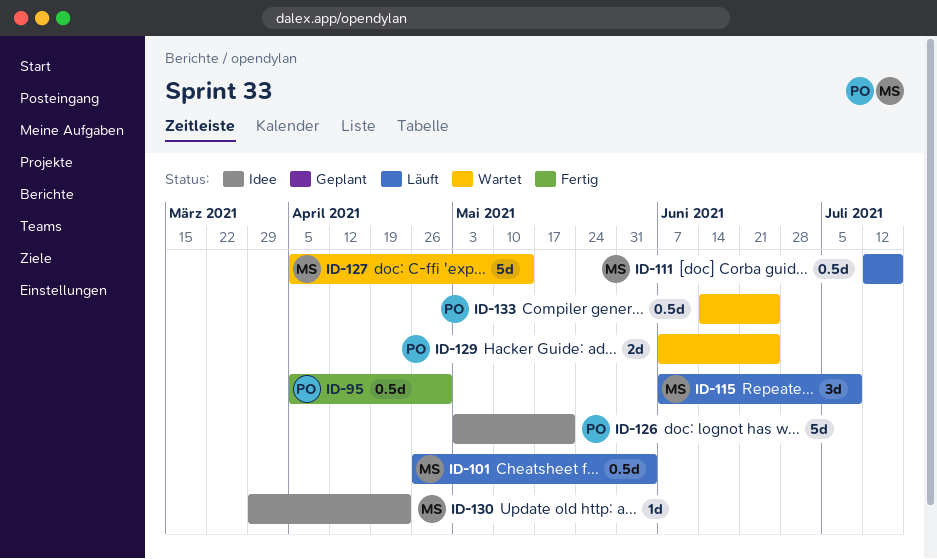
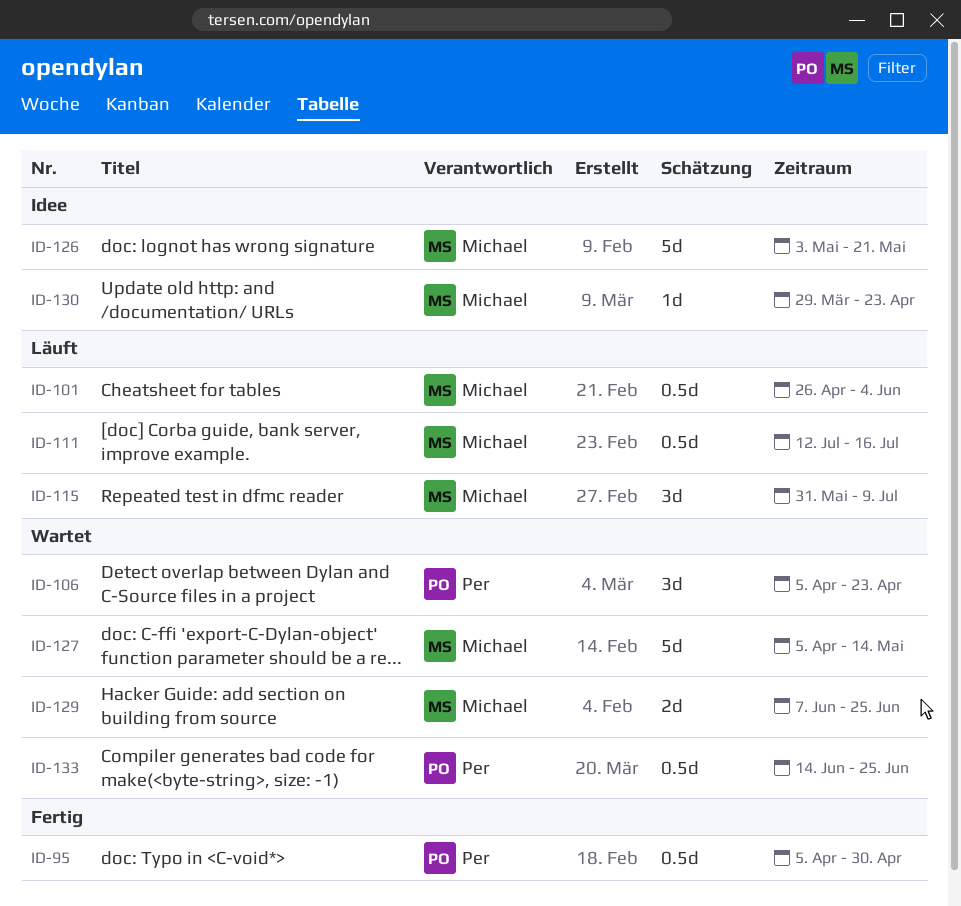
ID-106: none -> present
ID-115, start: Jun 7 -> May 31
ID-126, owner: Per -> Michael
ID-129, owner: Per -> Michael

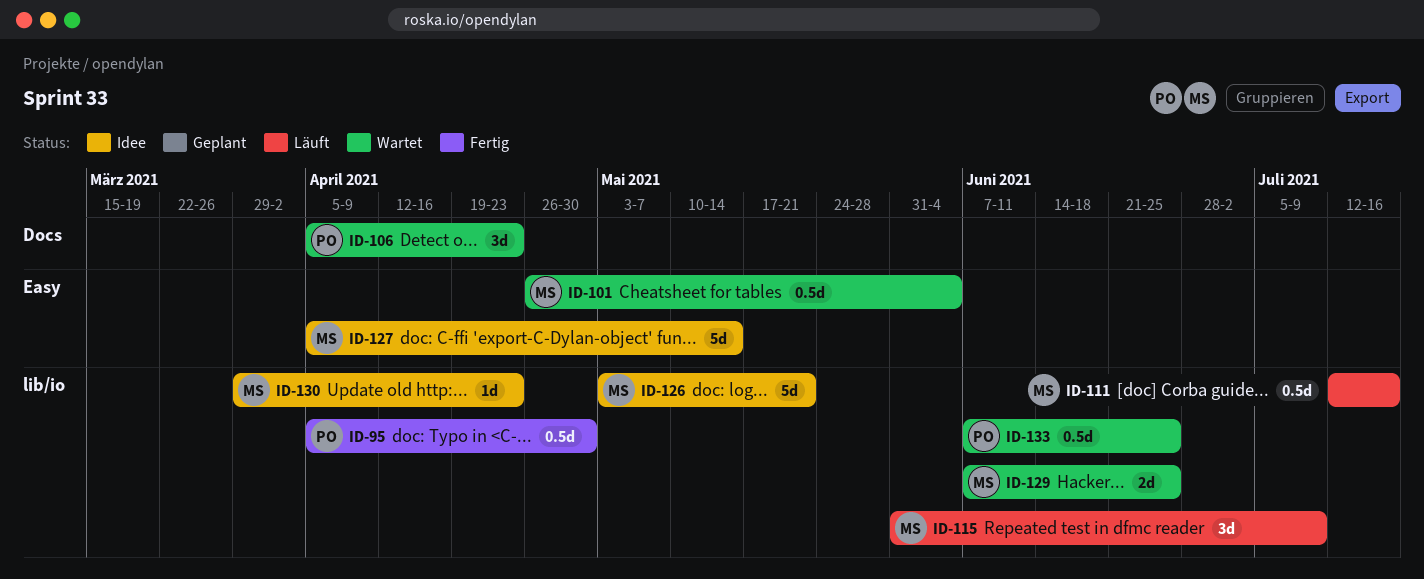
ID-101, status: Läuft -> Wartet
ID-127, status: Wartet -> Idee
ID-133, start: Jun 14 -> Jun 7

